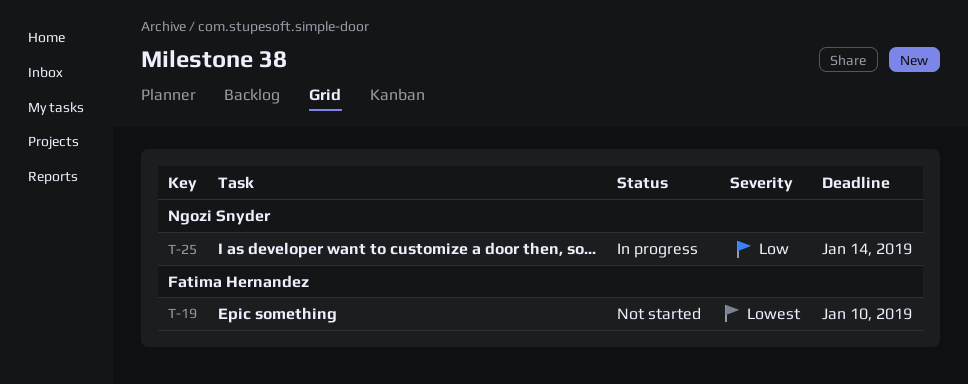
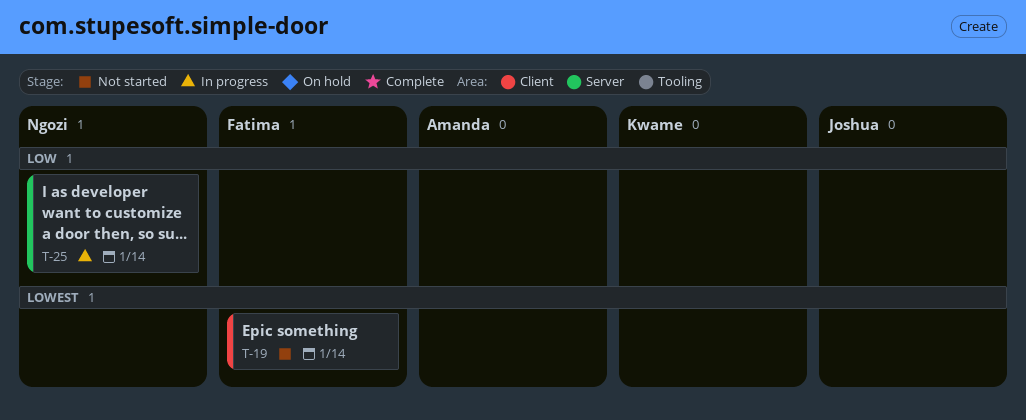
T-19, due: Jan 10 -> Jan 14

